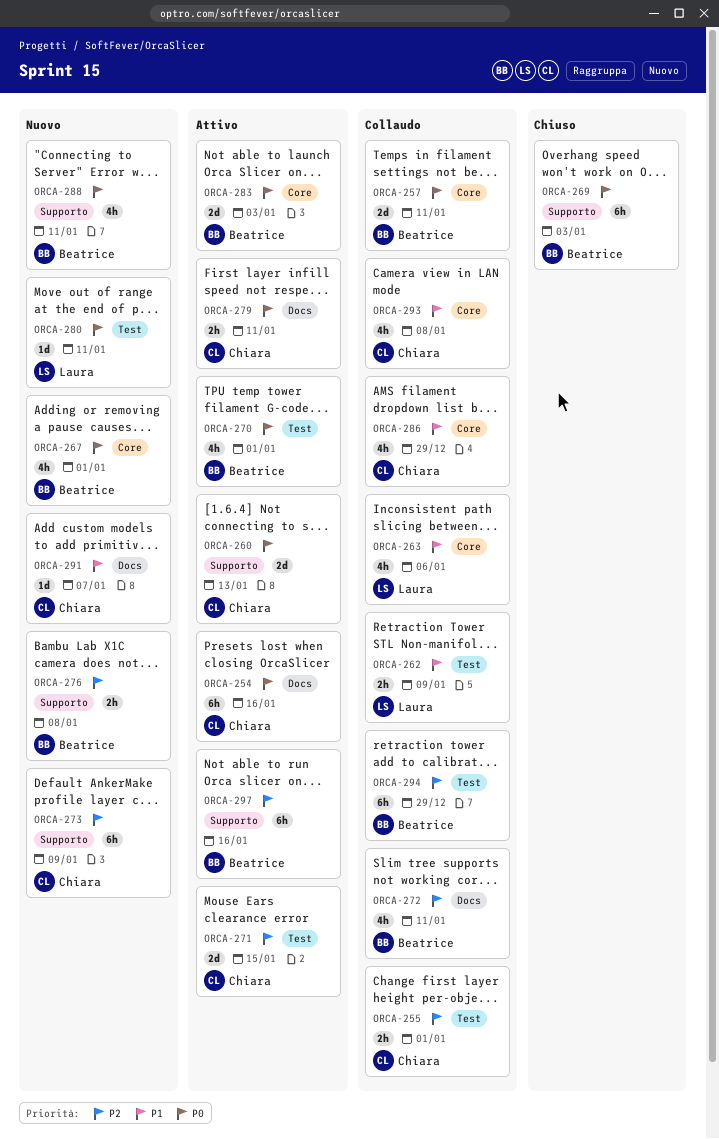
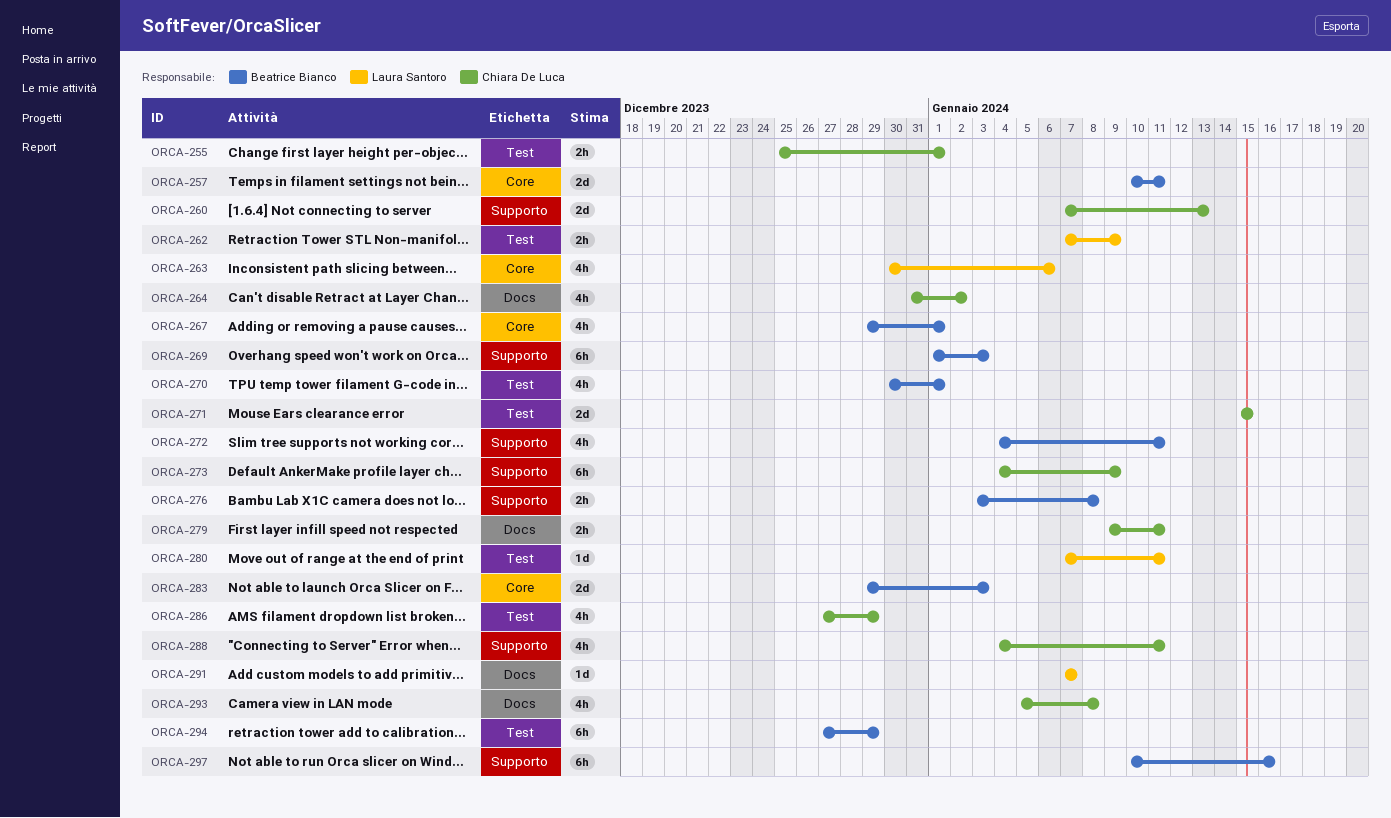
ORCA-254: present -> none
ORCA-264: none -> present
ORCA-272, label: Docs -> Supporto
ORCA-286, label: Core -> Test
ORCA-288, owner: Beatrice Bianco -> Chiara De Luca
ORCA-291, owner: Chiara De Luca -> Laura Santoro
ORCA-293, label: Core -> Docs

